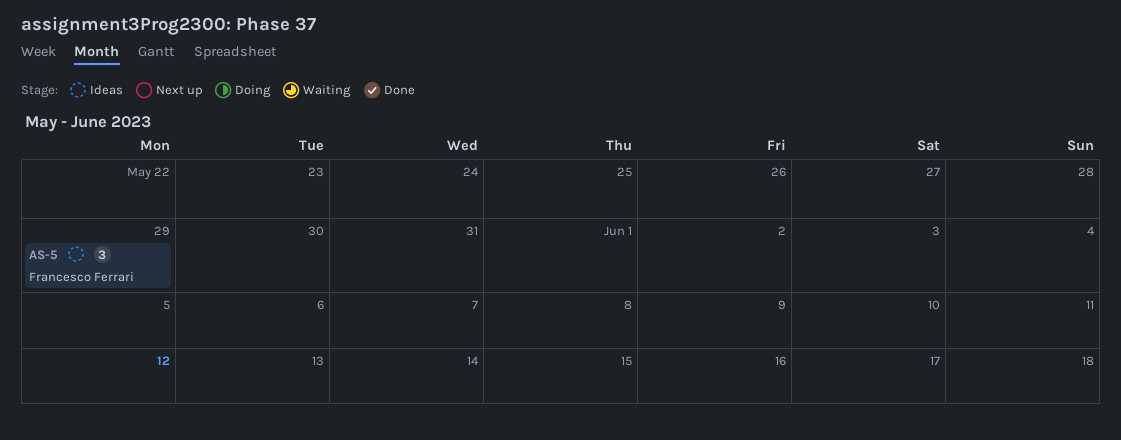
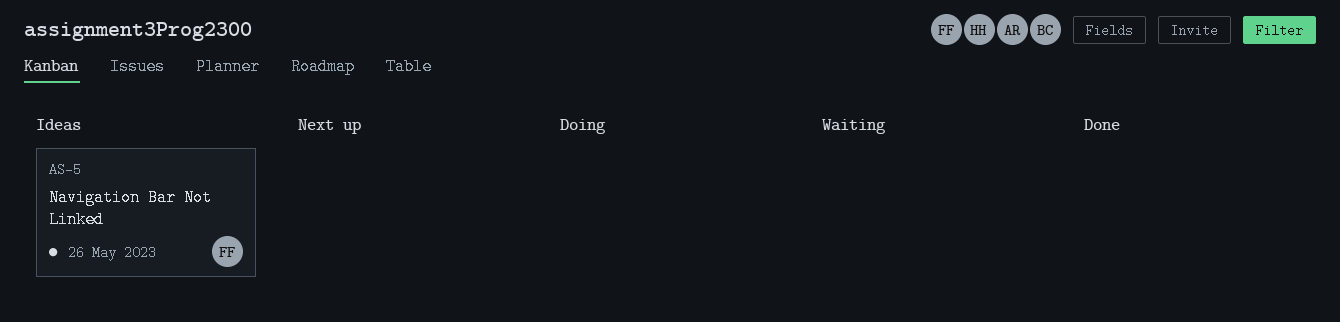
AS-5, estimate: 3 -> 1
AS-5, due: May 29 -> May 26

